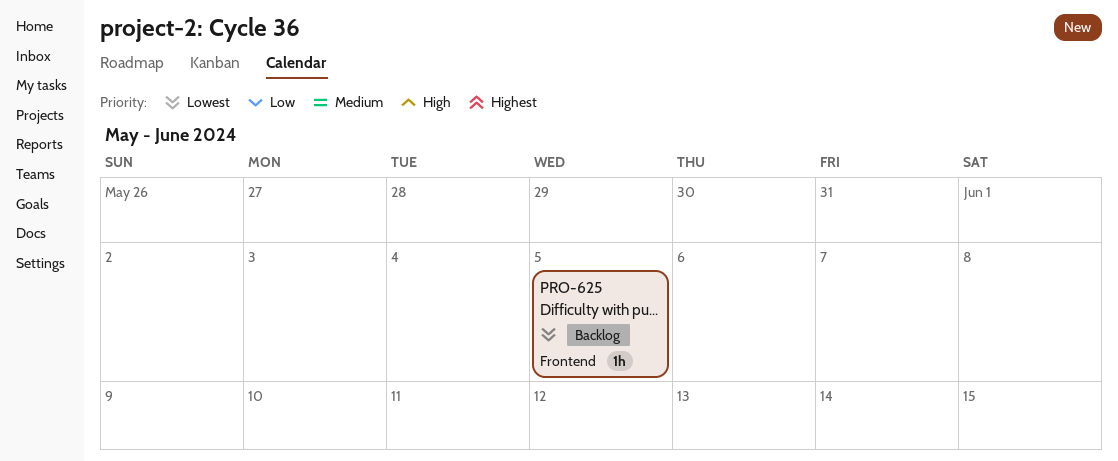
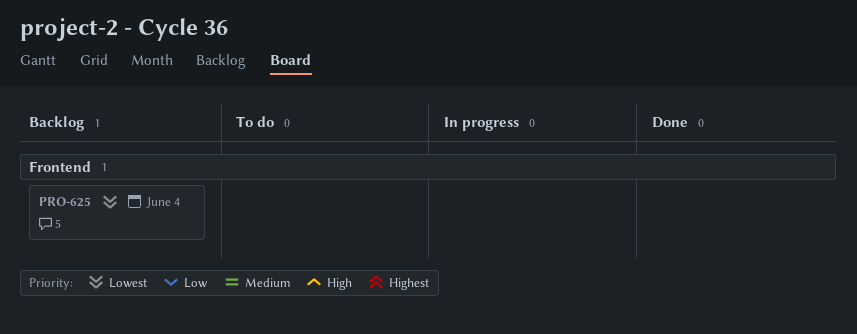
PRO-625, due: Jun 5 -> Jun 4

